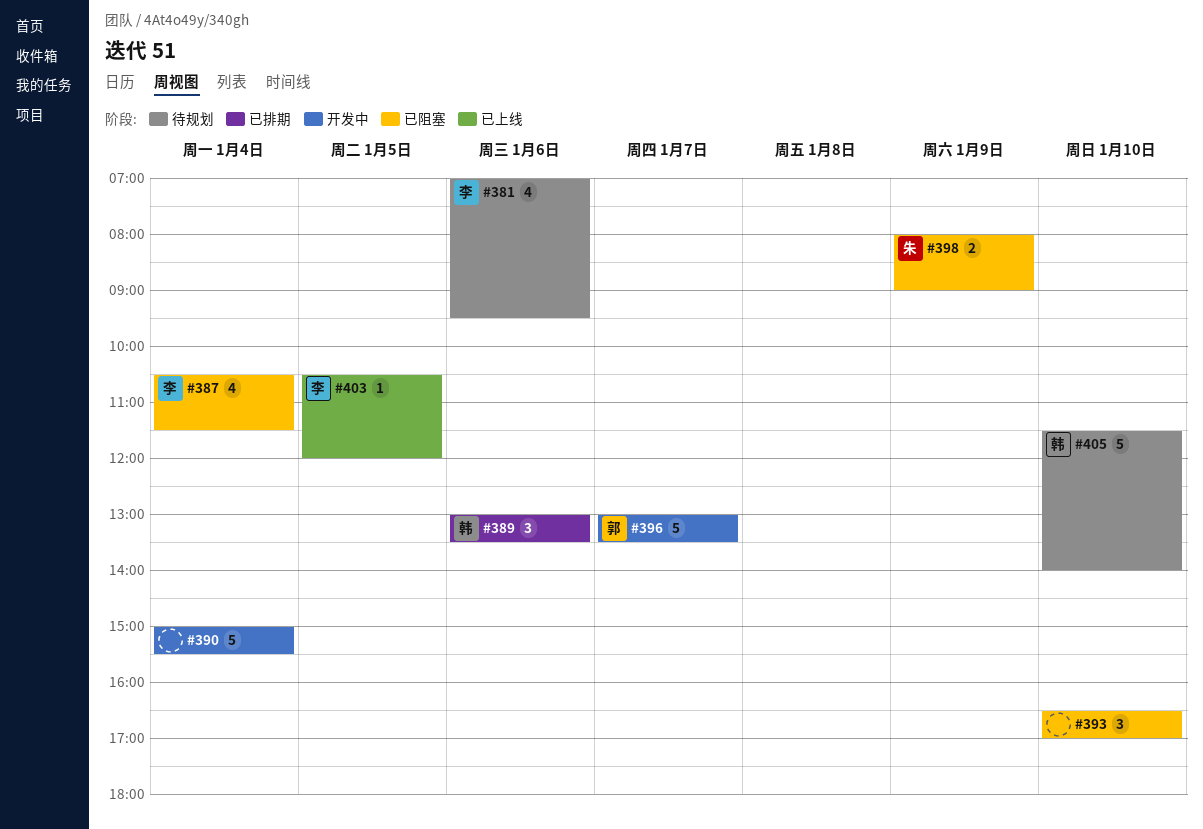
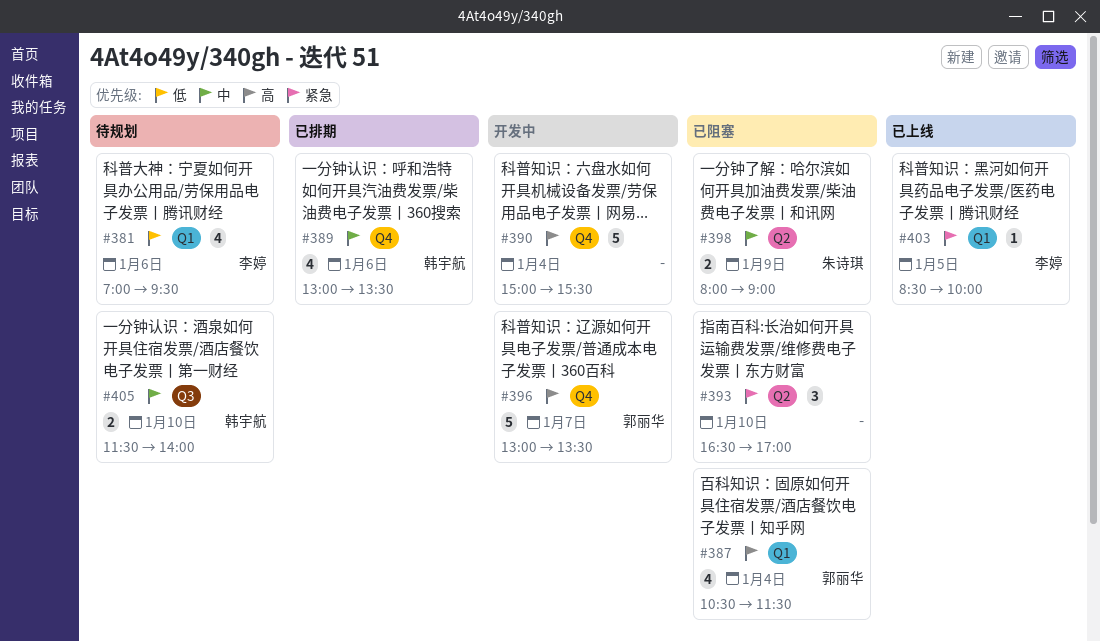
#387, owner: 李婷 -> 郭丽华
#389, estimate: 3 -> 4
#403, begins: 10:30 -> 08:30
#403, ends: 12:00 -> 10:00
#405, estimate: 5 -> 2

